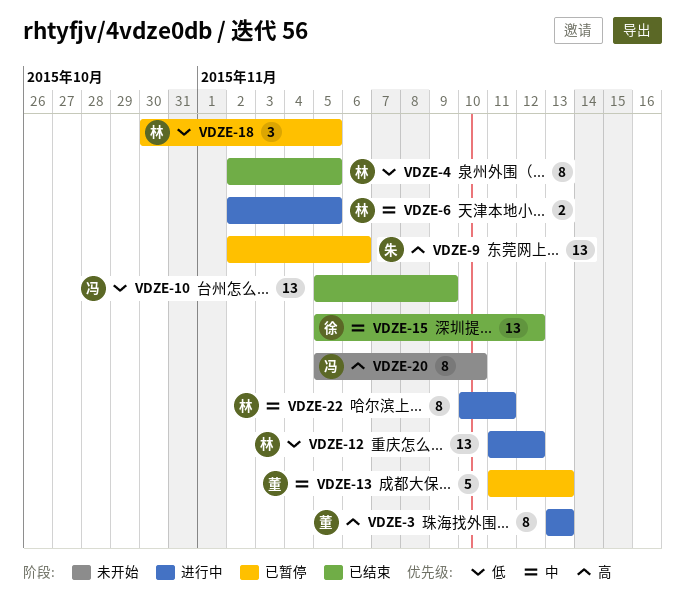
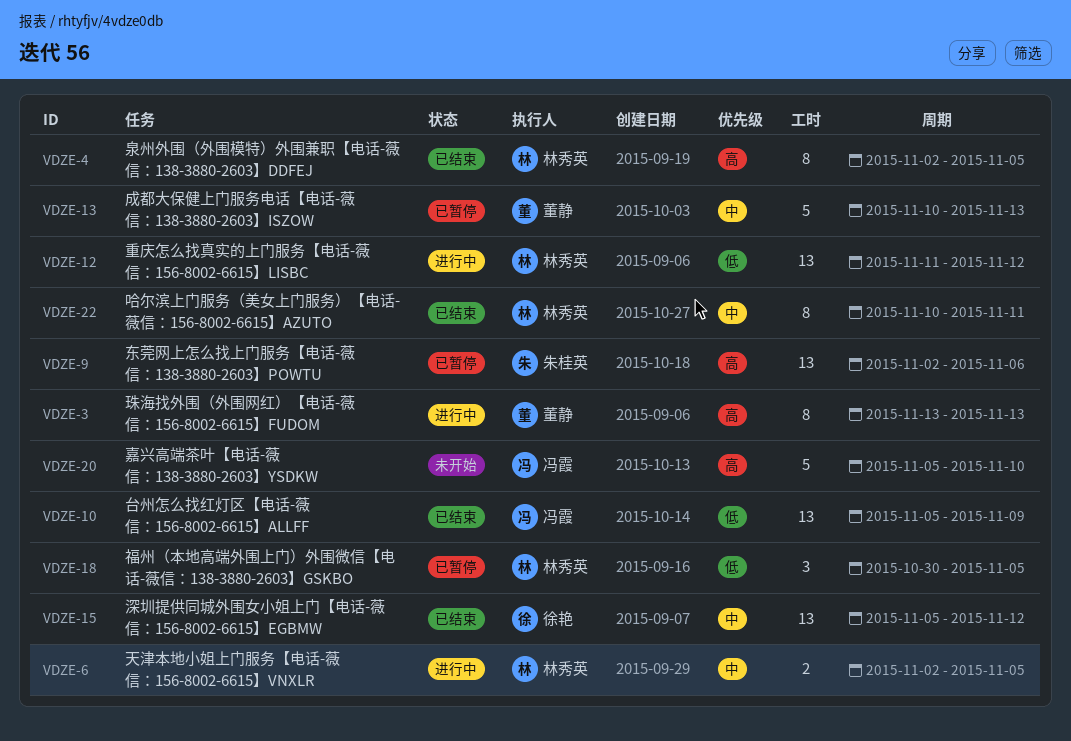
VDZE-4, priority: 低 -> 高
VDZE-13, start: Nov 11 -> Nov 10
VDZE-20, estimate: 8 -> 5
VDZE-22, status: 进行中 -> 已结束

